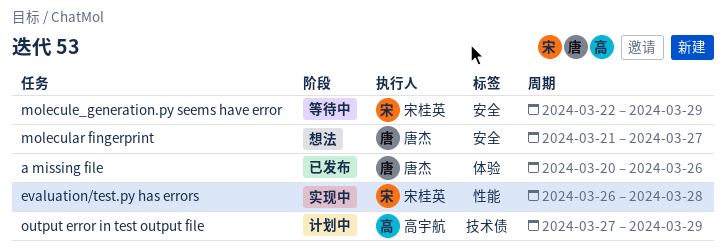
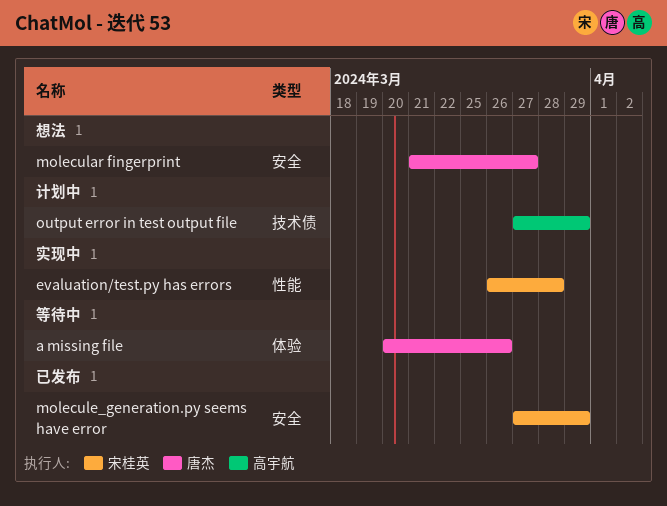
a missing file, status: 已发布 -> 等待中
molecule_generation.py seems have error, status: 等待中 -> 已发布
molecule_generation.py seems have error, start: Mar 22 -> Mar 27

